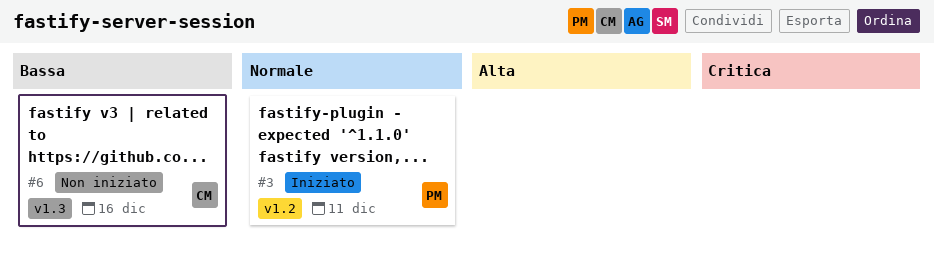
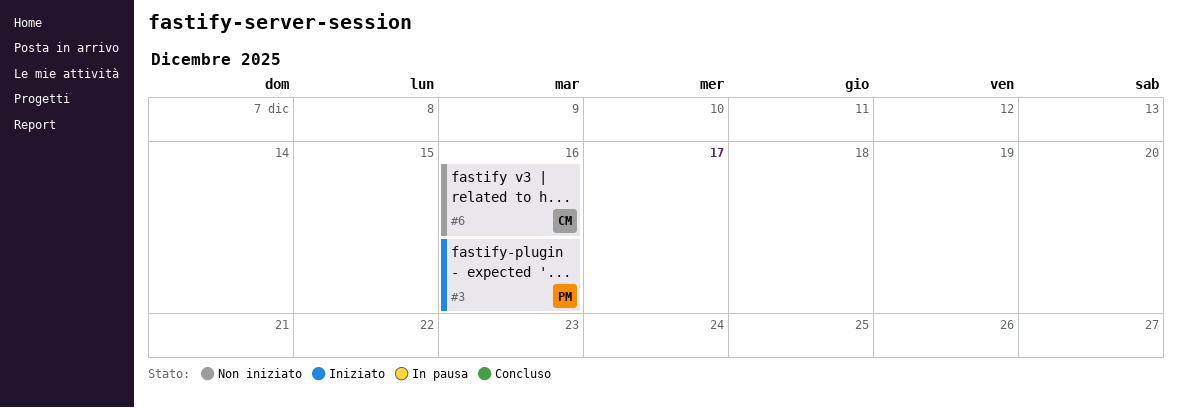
#3, due: Dec 11 -> Dec 16

